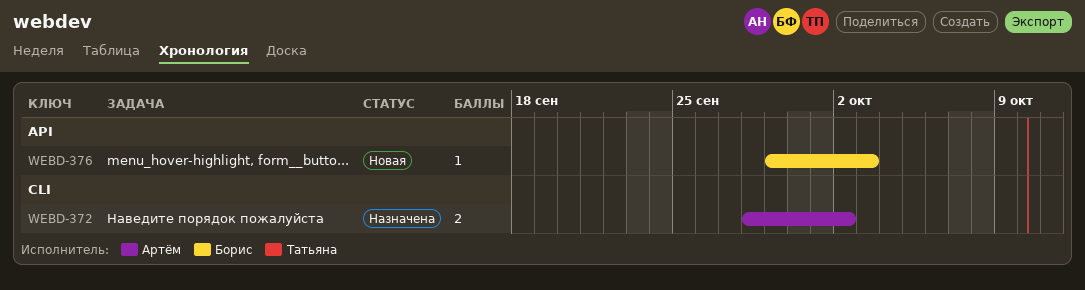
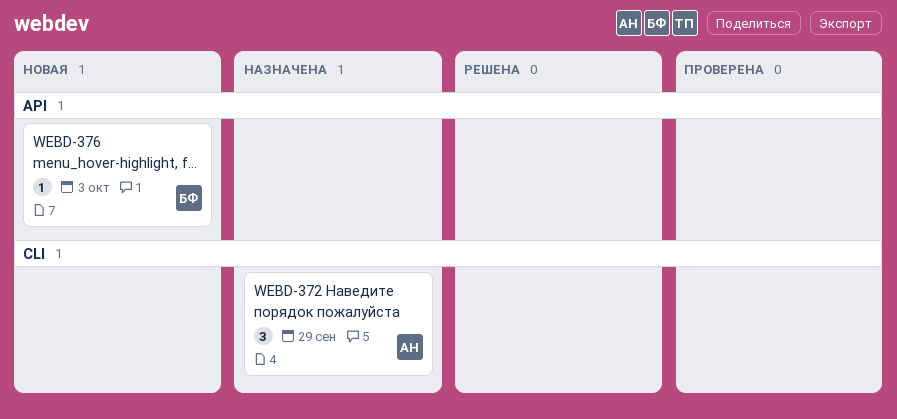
WEBD-372, estimate: 2 -> 3
WEBD-372, due: Oct 2 -> Sep 29

